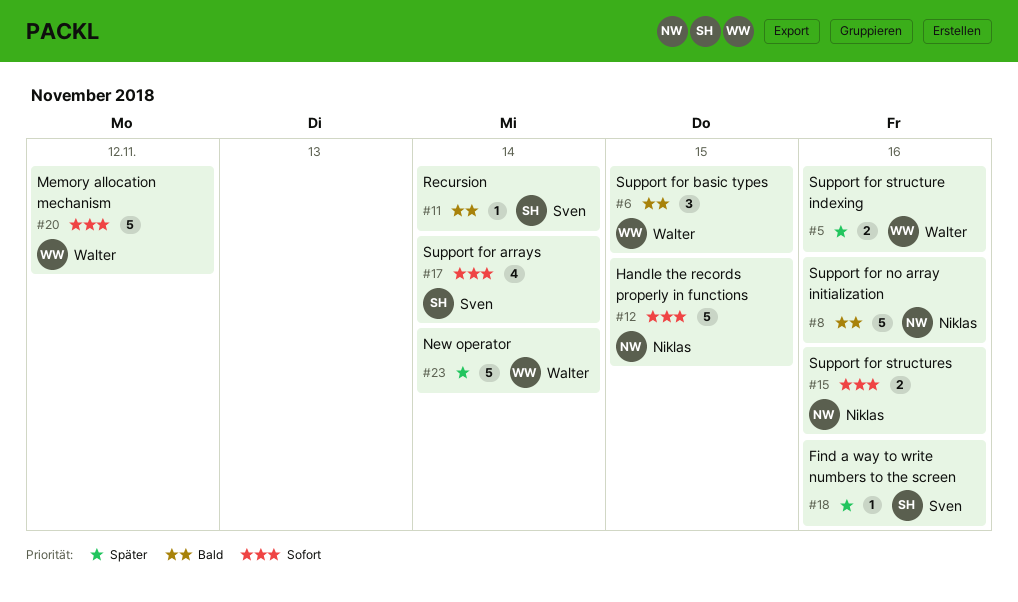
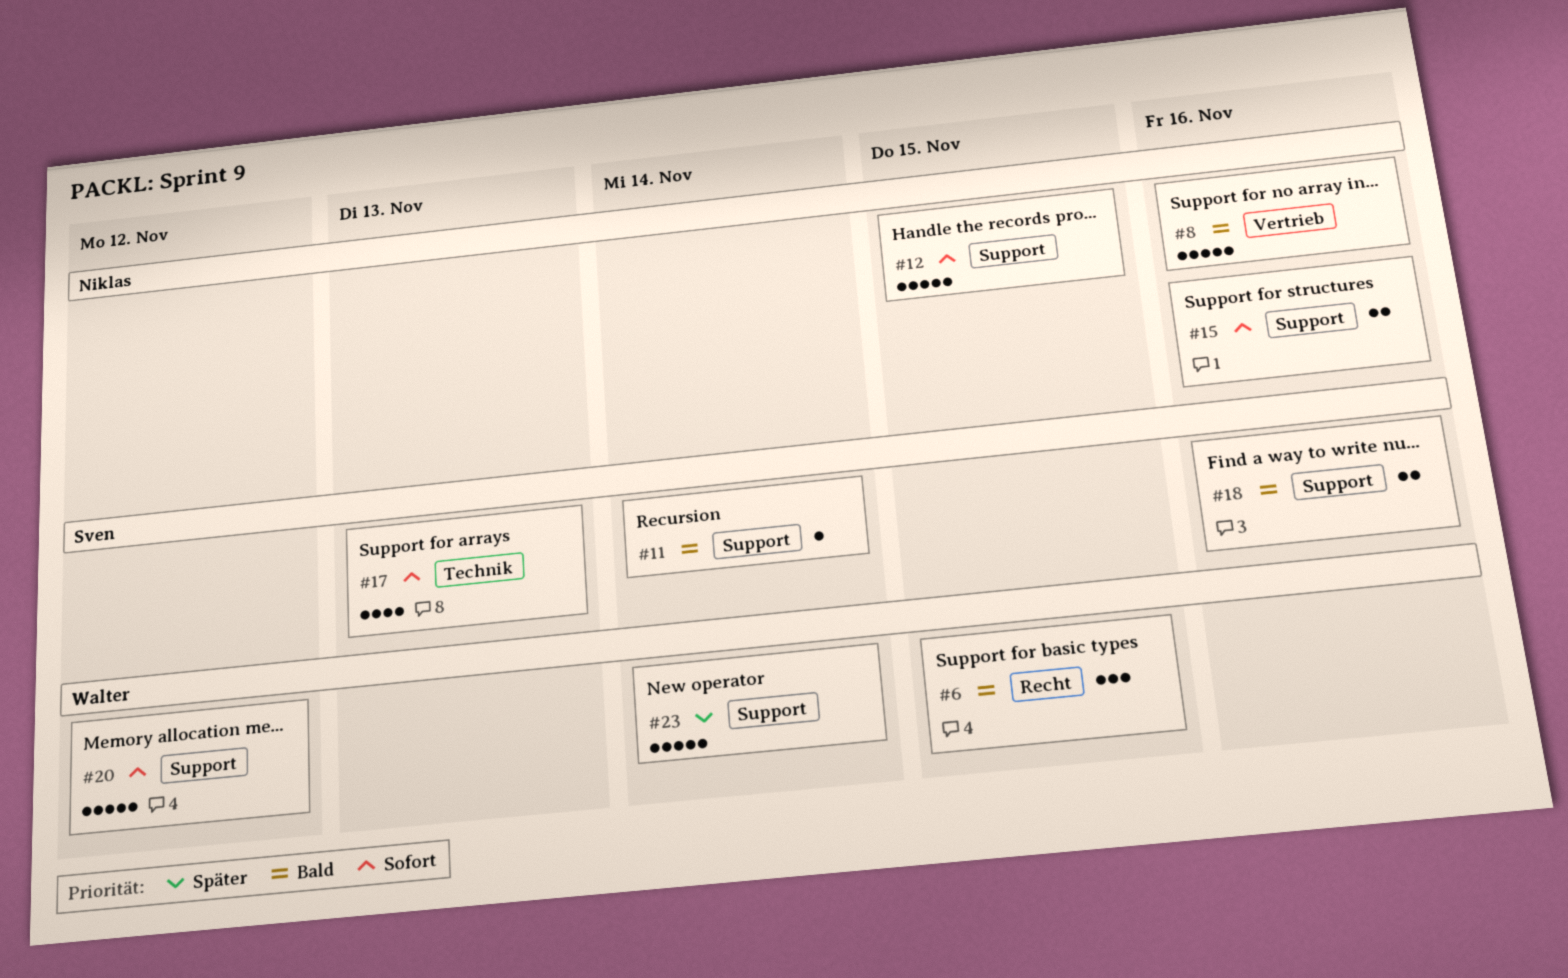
#5: present -> none
#17, due: Nov 14 -> Nov 13
#18, priority: Später -> Bald
#18, estimate: 1 -> 2

